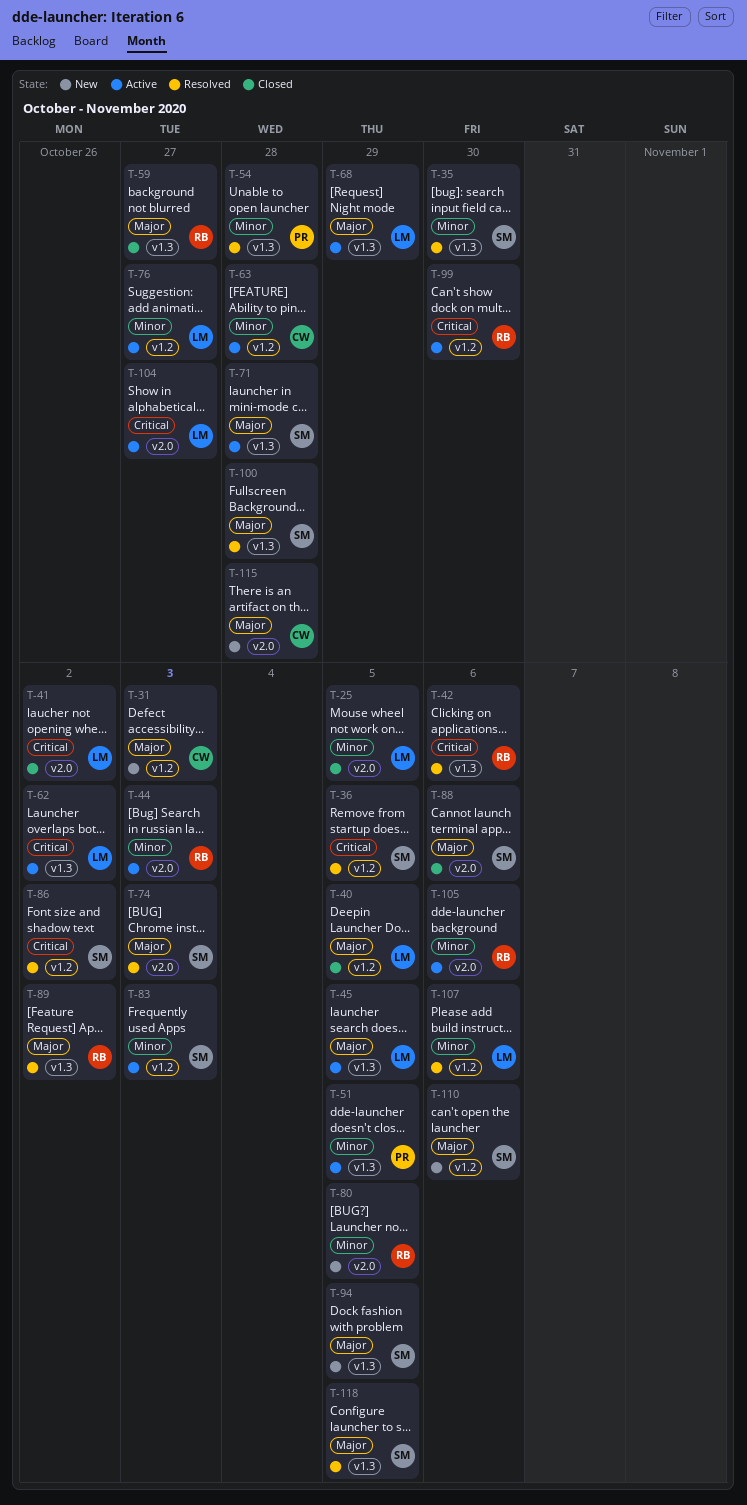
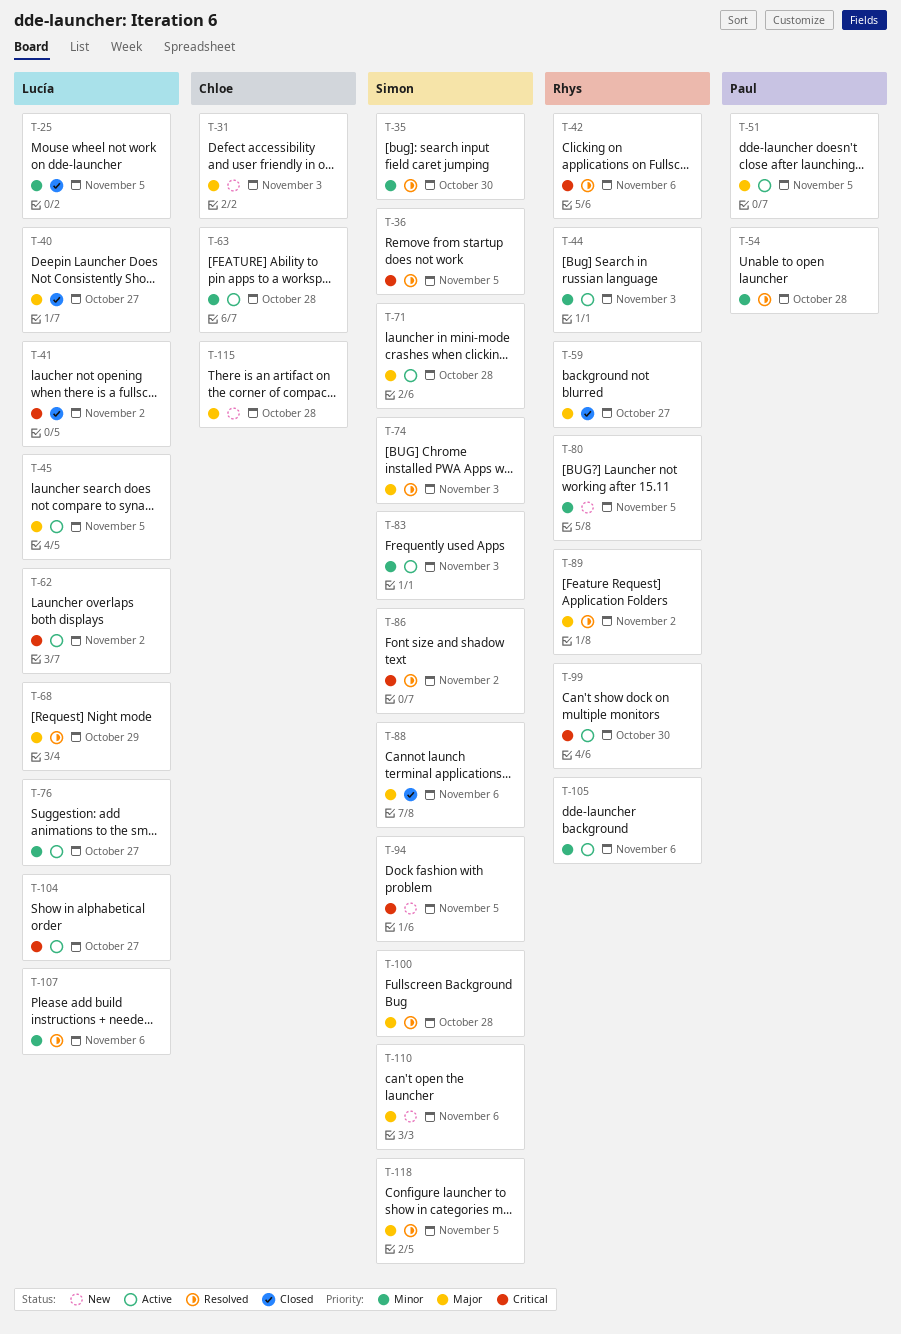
T-40, due: Nov 5 -> Oct 27
T-51, priority: Minor -> Major
T-68, status: Active -> Resolved
T-94, priority: Major -> Critical

